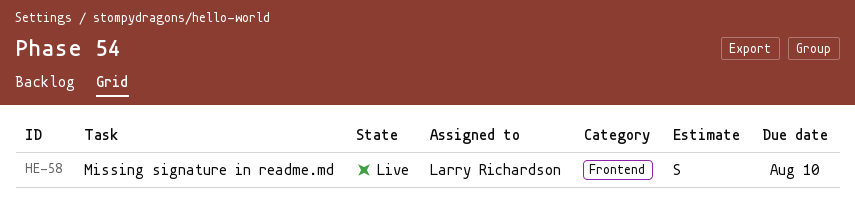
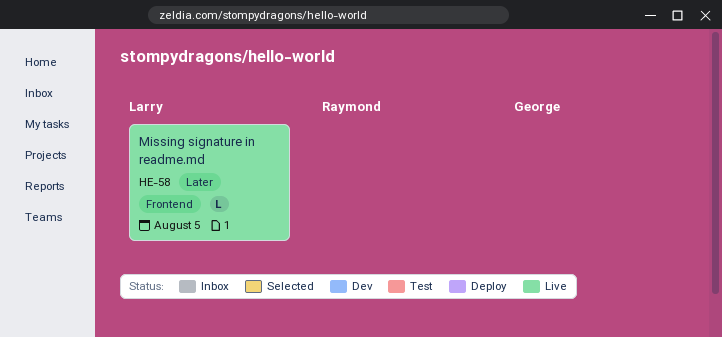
HE-58, estimate: S -> L
HE-58, due: Aug 10 -> Aug 5

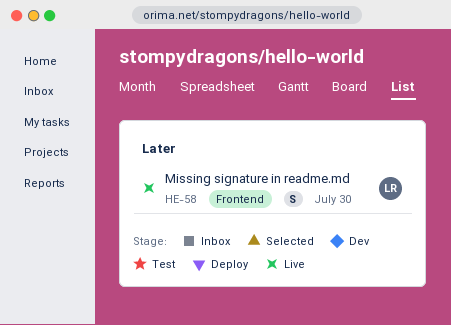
HE-58, estimate: L -> S
HE-58, due: Aug 5 -> Jul 30

